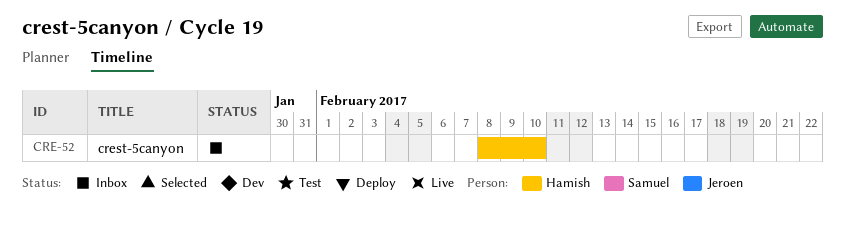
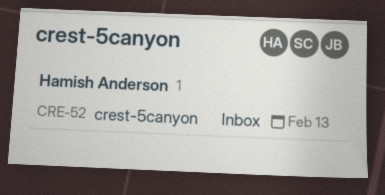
CRE-52, due: Feb 10 -> Feb 13

